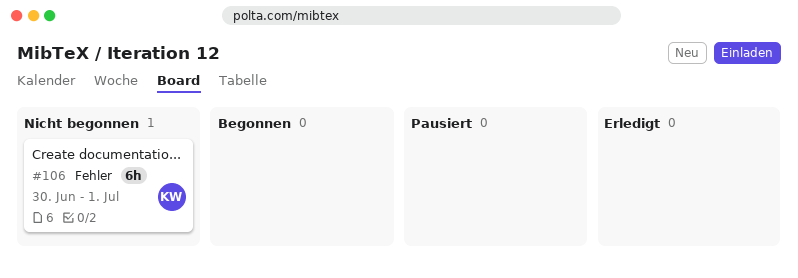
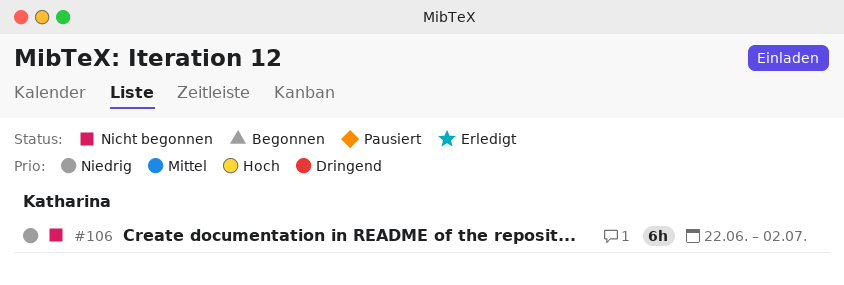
#106, start: Jun 30 -> Jun 22
#106, due: Jul 1 -> Jul 2

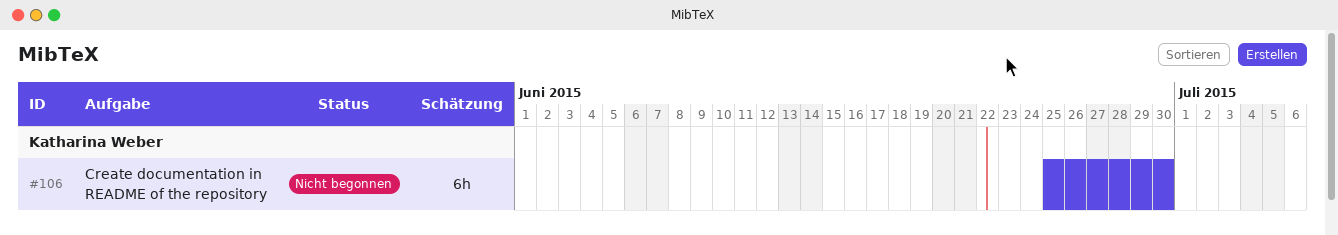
#106, start: Jun 22 -> Jun 25
#106, due: Jul 2 -> Jun 30

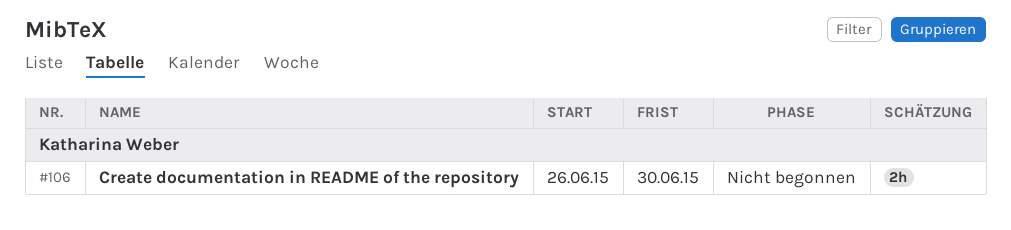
#106, estimate: 6h -> 2h
#106, start: Jun 25 -> Jun 26

